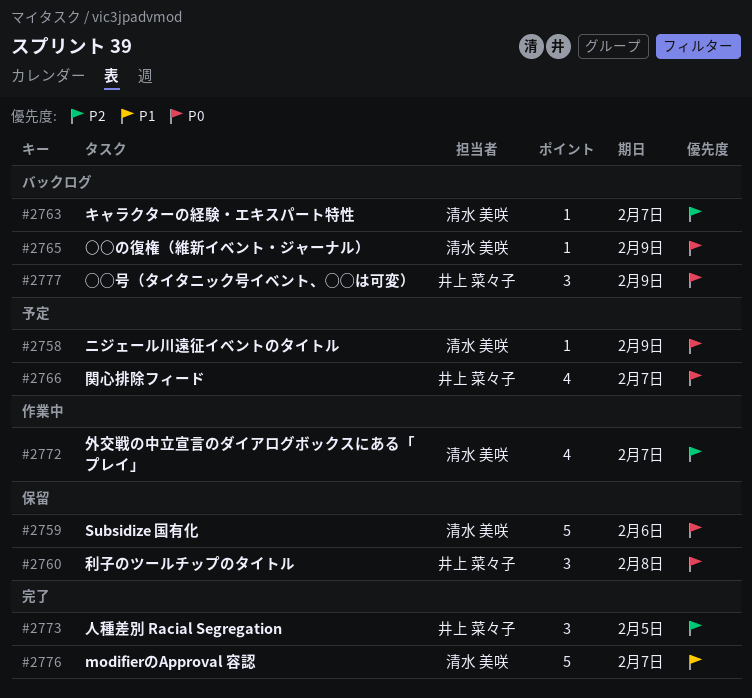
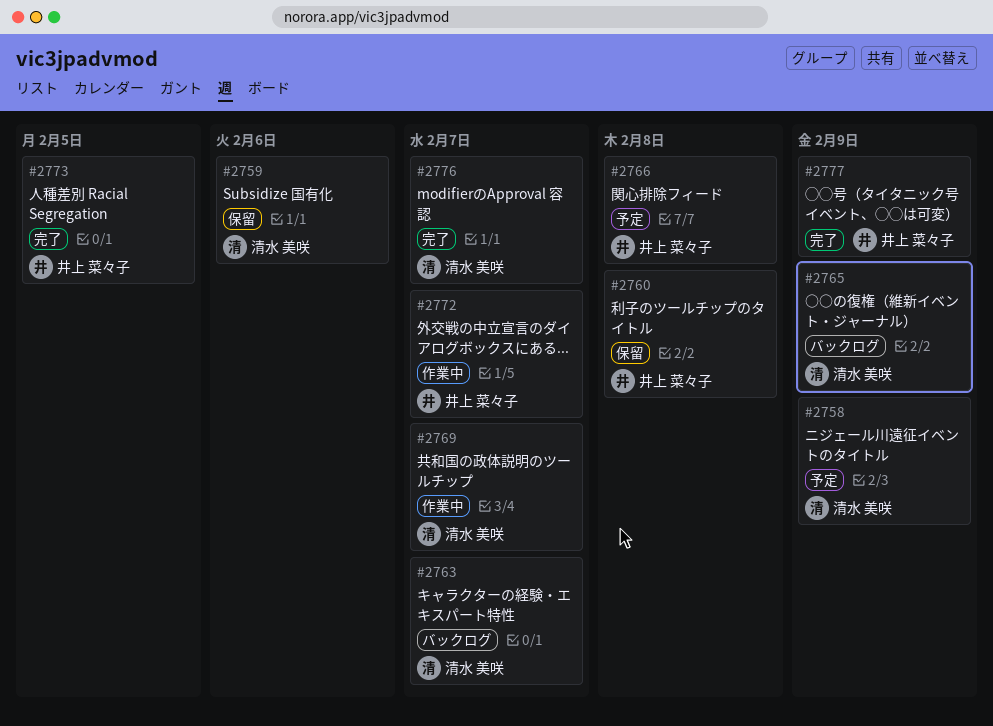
#2766, due: Feb 7 -> Feb 8
#2769: none -> present
#2772, owner: 清水 美咲 -> 井上 菜々子
#2777, status: バックログ -> 完了

